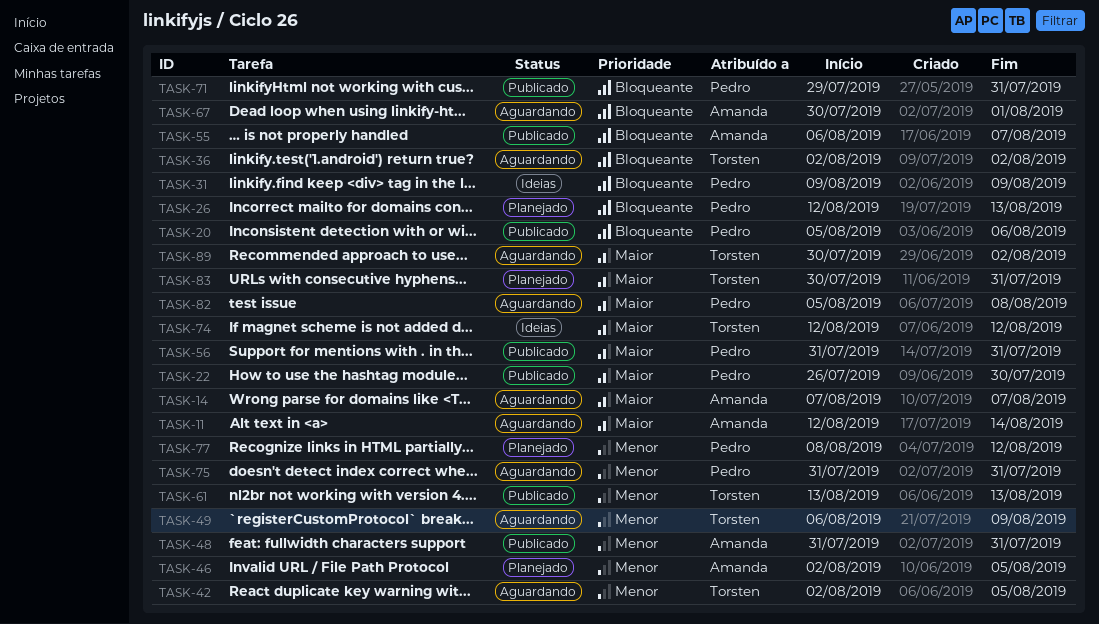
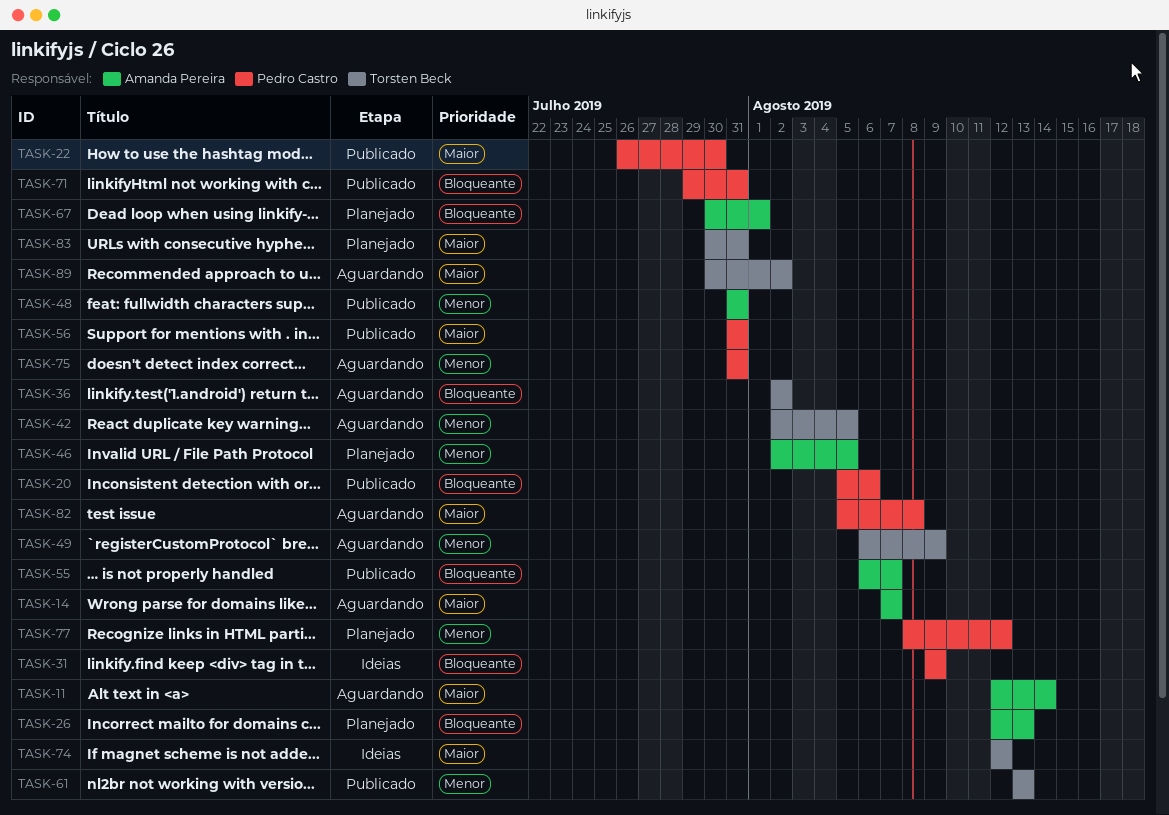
TASK-26, owner: Pedro Castro -> Amanda Pereira
TASK-67, status: Aguardando -> Planejado

